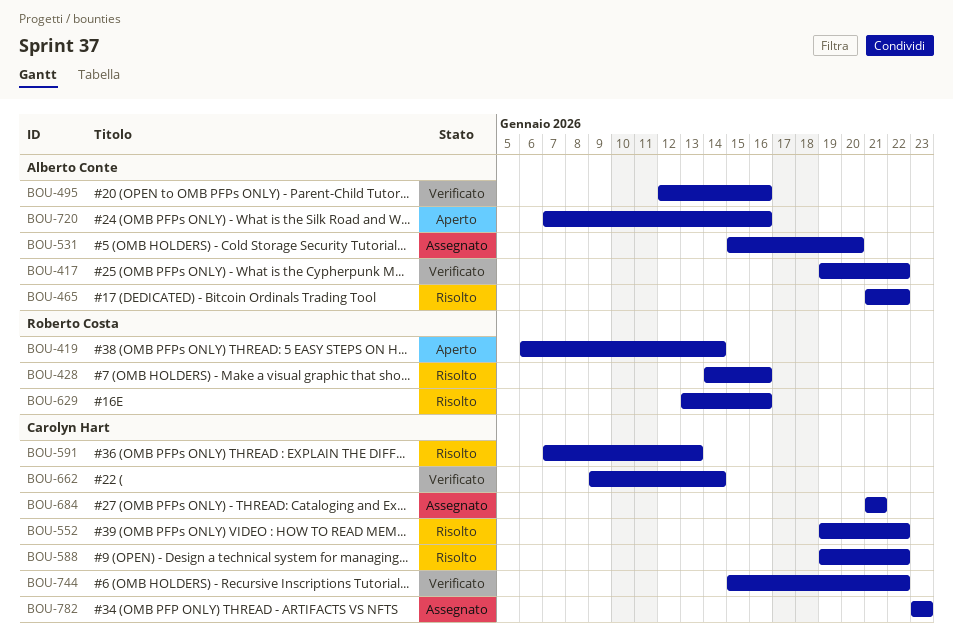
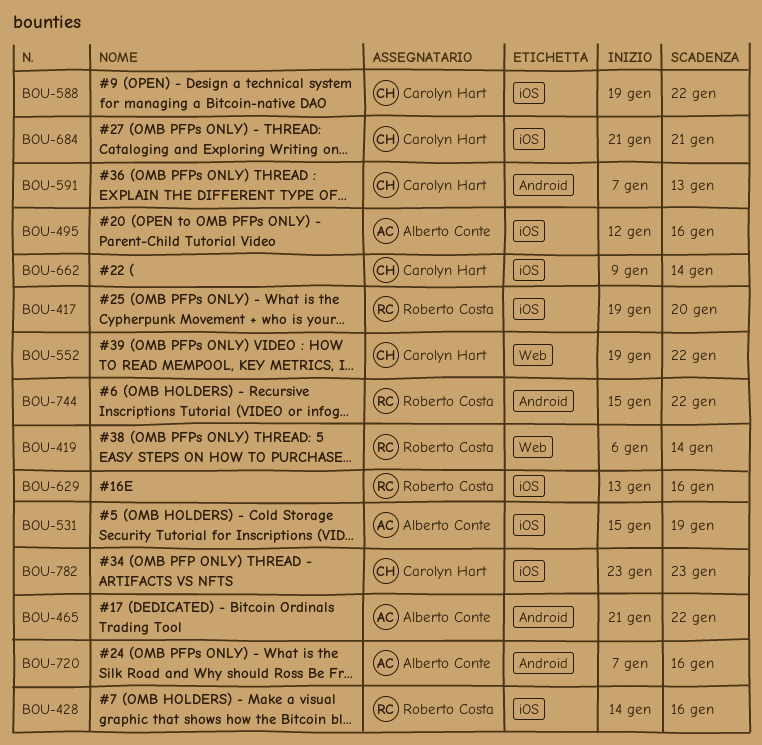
BOU-417, owner: Alberto Conte -> Roberto Costa
BOU-417, due: Jan 22 -> Jan 20
BOU-531, due: Jan 20 -> Jan 19
BOU-744, owner: Carolyn Hart -> Roberto Costa

